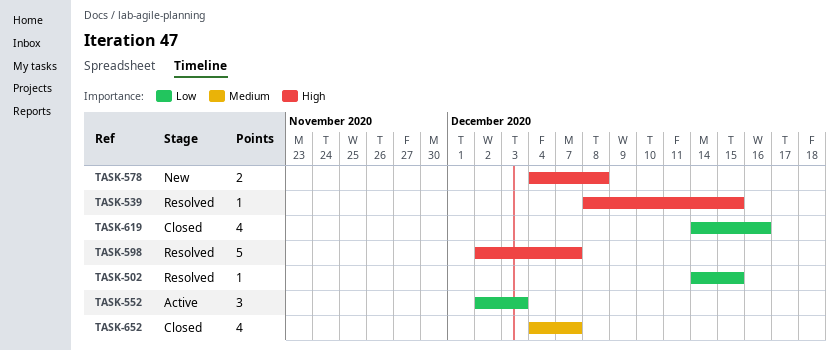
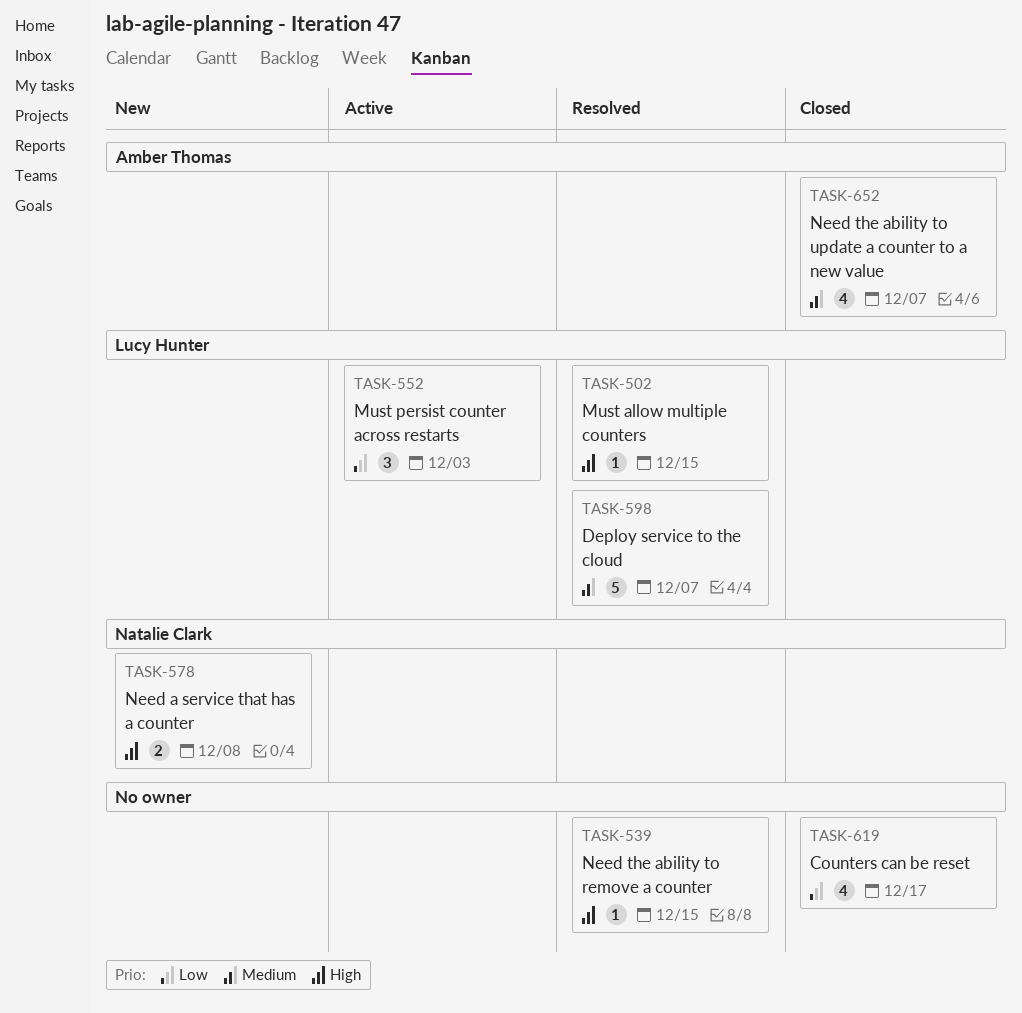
TASK-502, priority: Low -> High
TASK-598, priority: High -> Medium
TASK-619, due: Dec 16 -> Dec 17

